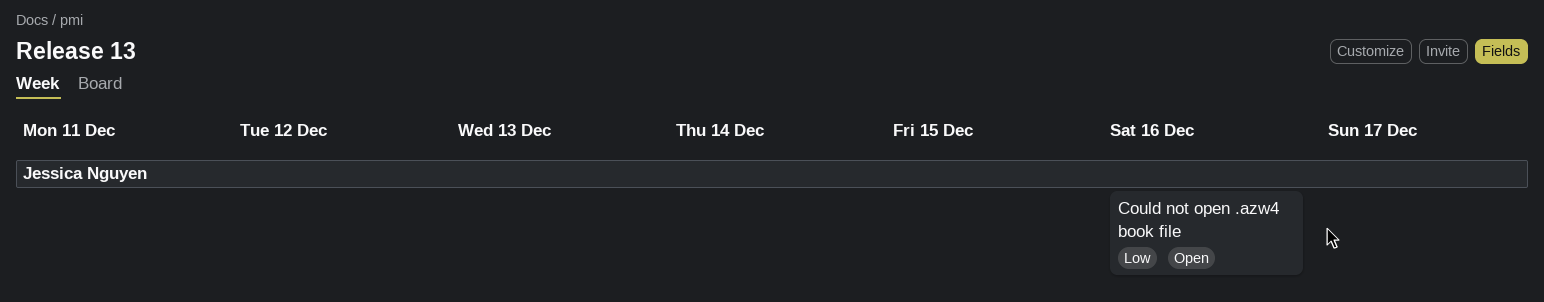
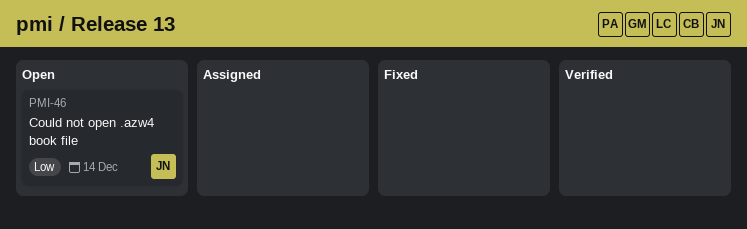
Could not open .azw4 book file, due: Dec 16 -> Dec 14

